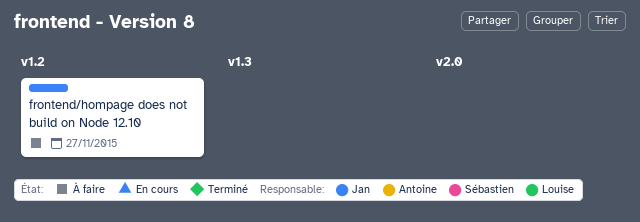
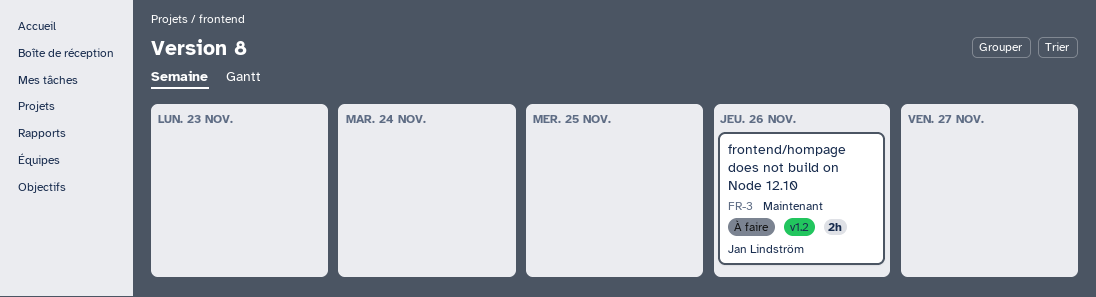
frontend/hompage does not build on Node 12.10, due: Nov 27 -> Nov 26

